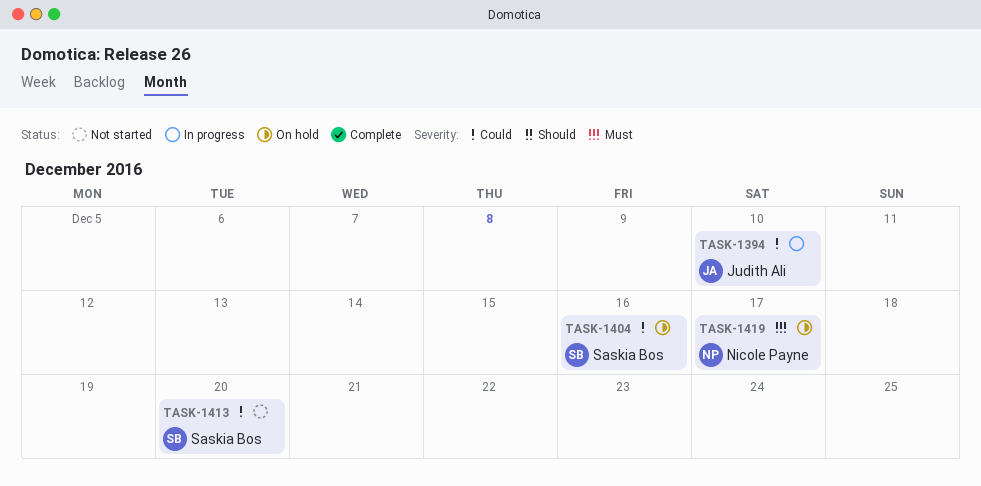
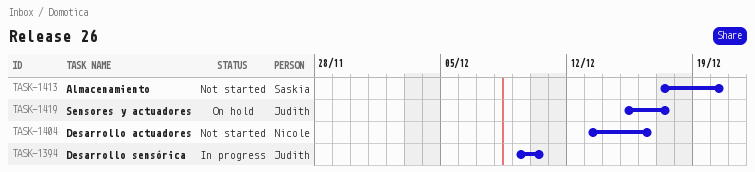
TASK-1404, status: On hold -> Not started
TASK-1404, owner: Saskia Bos -> Nicole Payne
TASK-1419, owner: Nicole Payne -> Judith Ali

